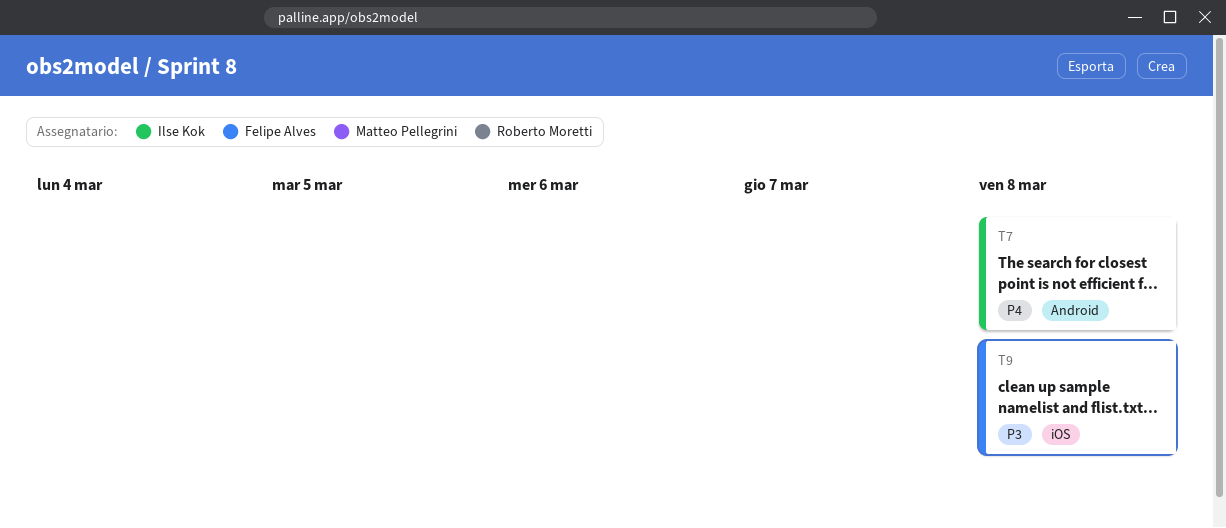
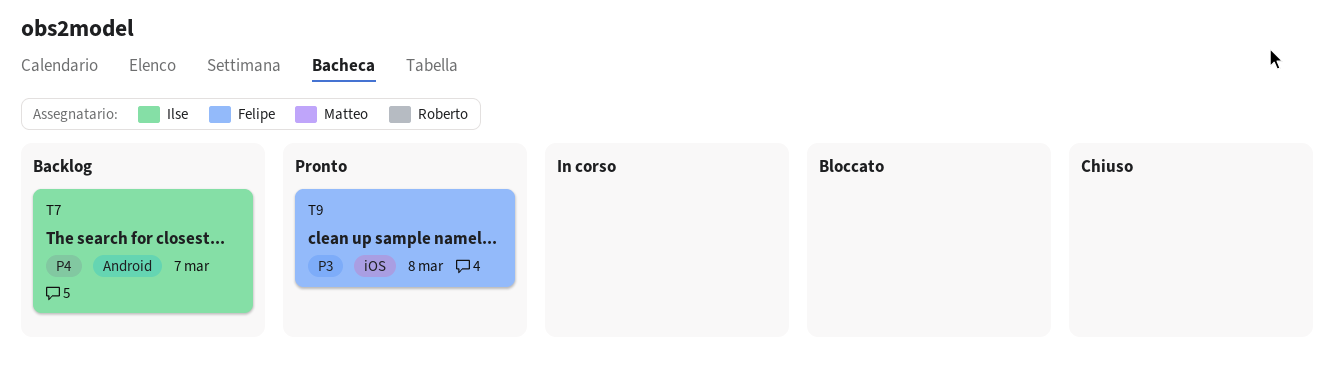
T7, due: Mar 8 -> Mar 7

